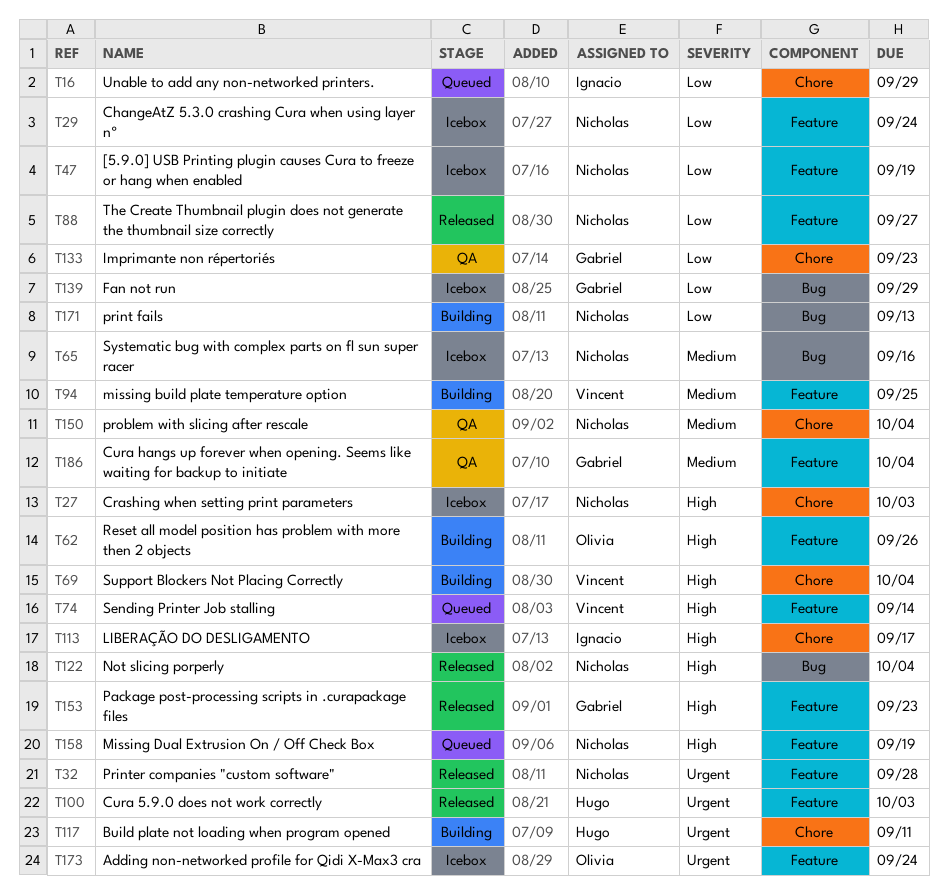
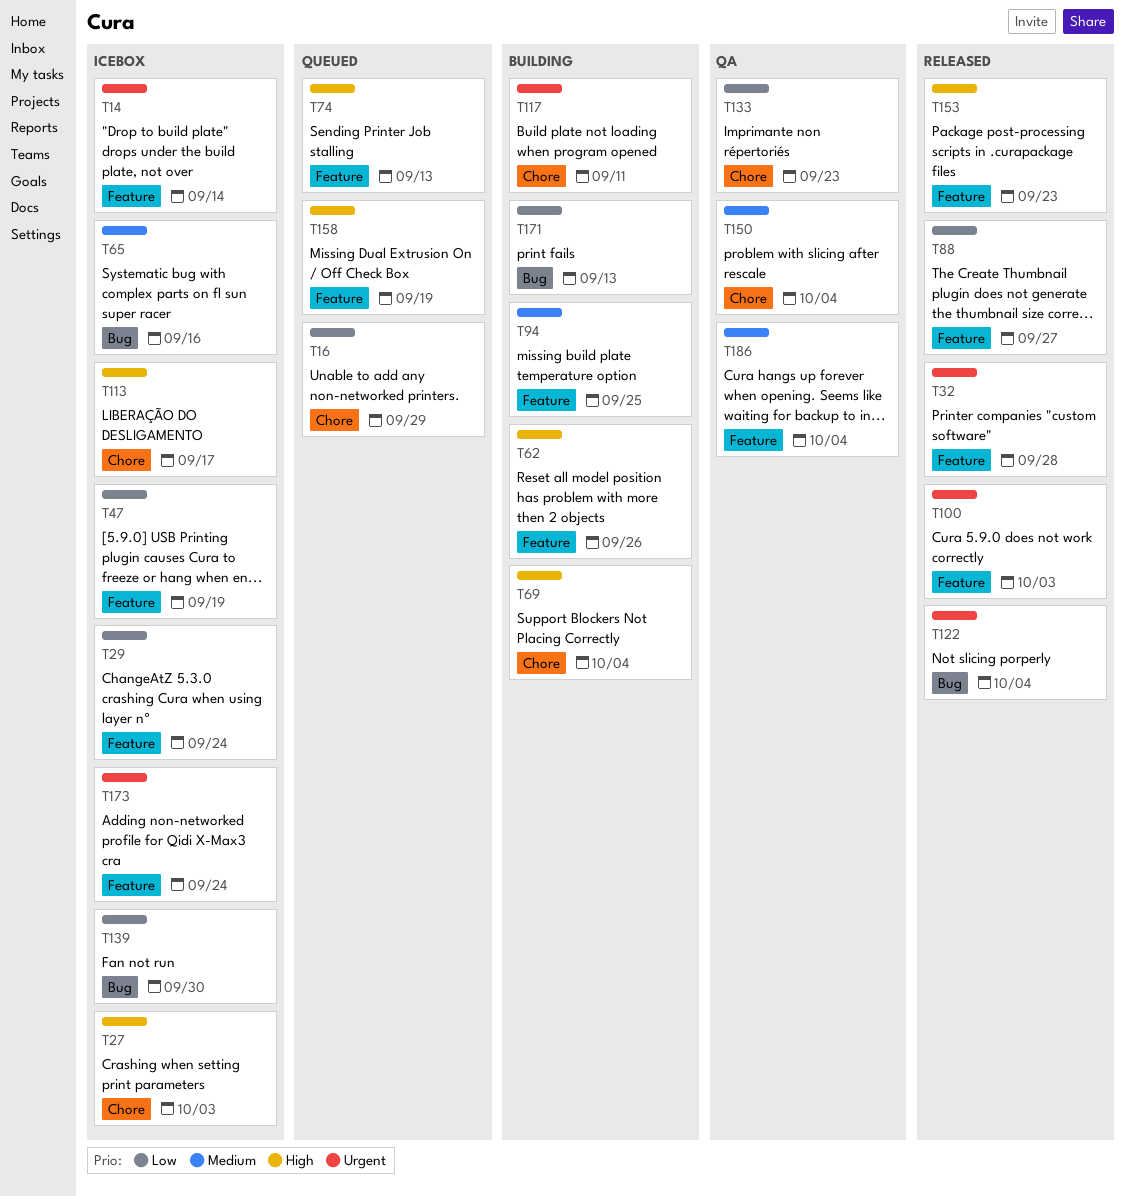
T14: none -> present
T74, due: Sep 14 -> Sep 13
T122, priority: High -> Urgent
T139, due: Sep 29 -> Sep 30

